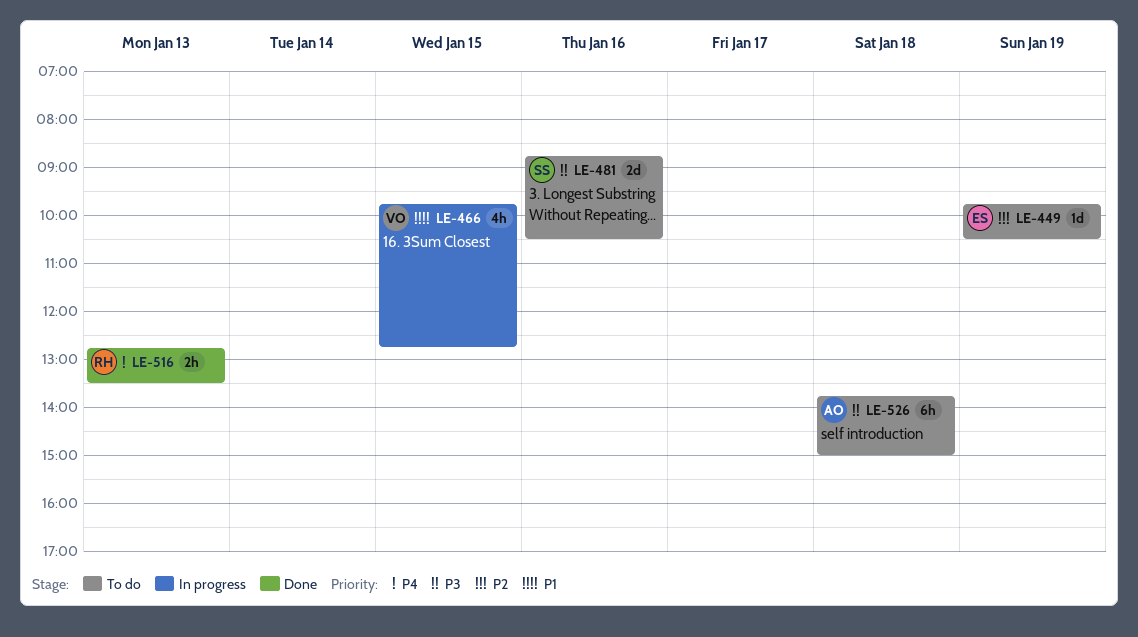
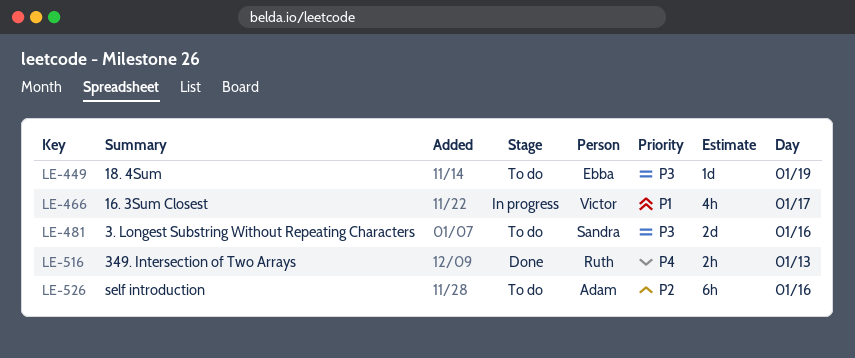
LE-449, priority: P2 -> P3
LE-466, day: Jan 15 -> Jan 17
LE-526, priority: P3 -> P2
LE-526, day: Jan 18 -> Jan 16

